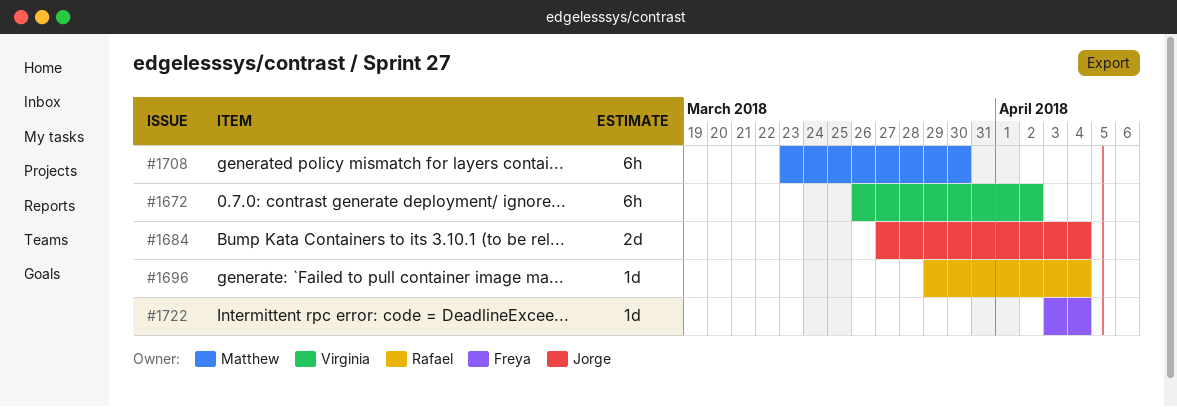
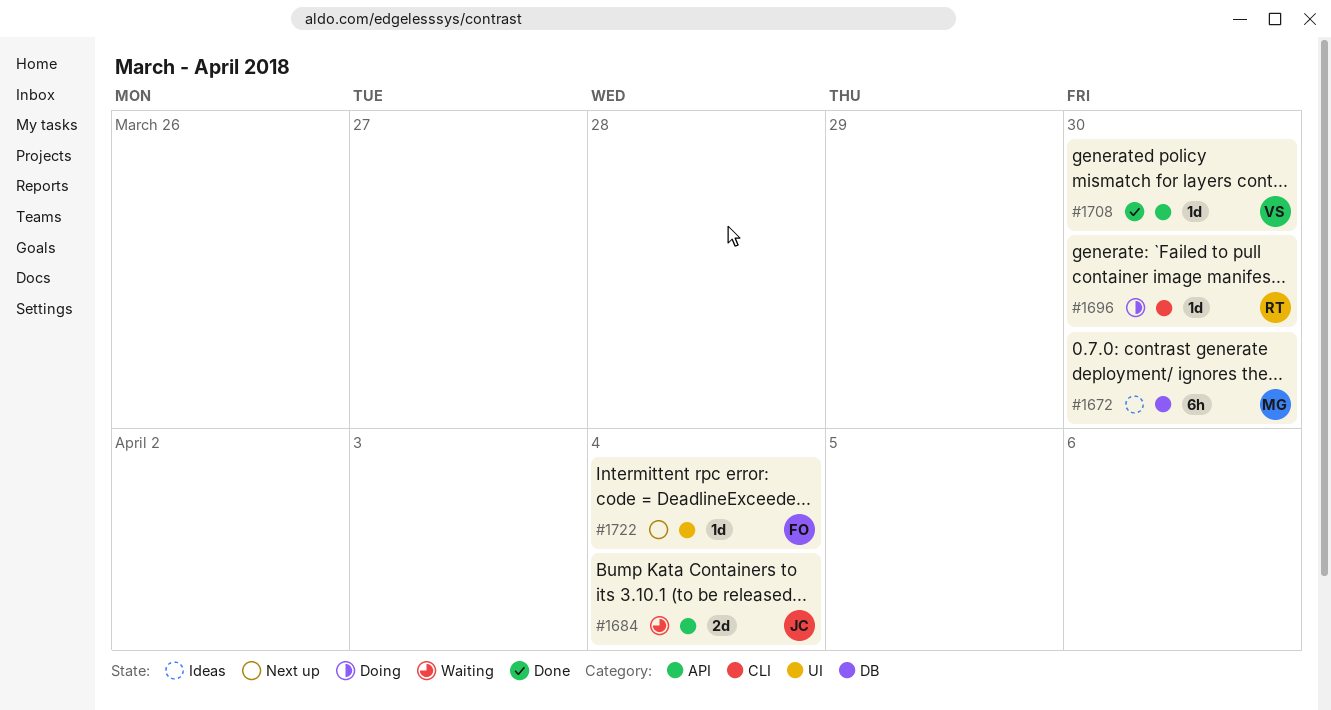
#1672, owner: Virginia -> Matthew
#1672, due: Apr 2 -> Mar 30
#1696, due: Apr 4 -> Mar 30
#1708, owner: Matthew -> Virginia
#1708, estimate: 6h -> 1d

